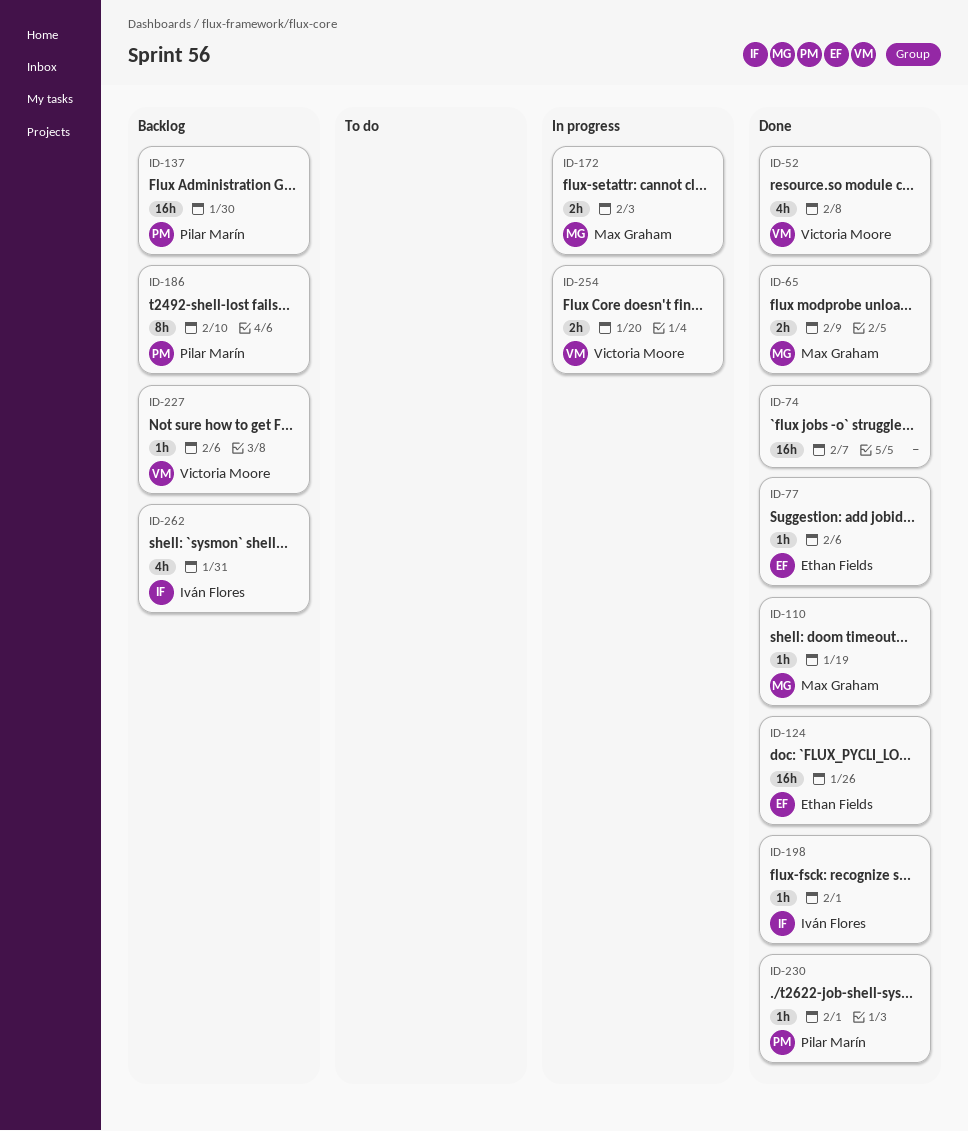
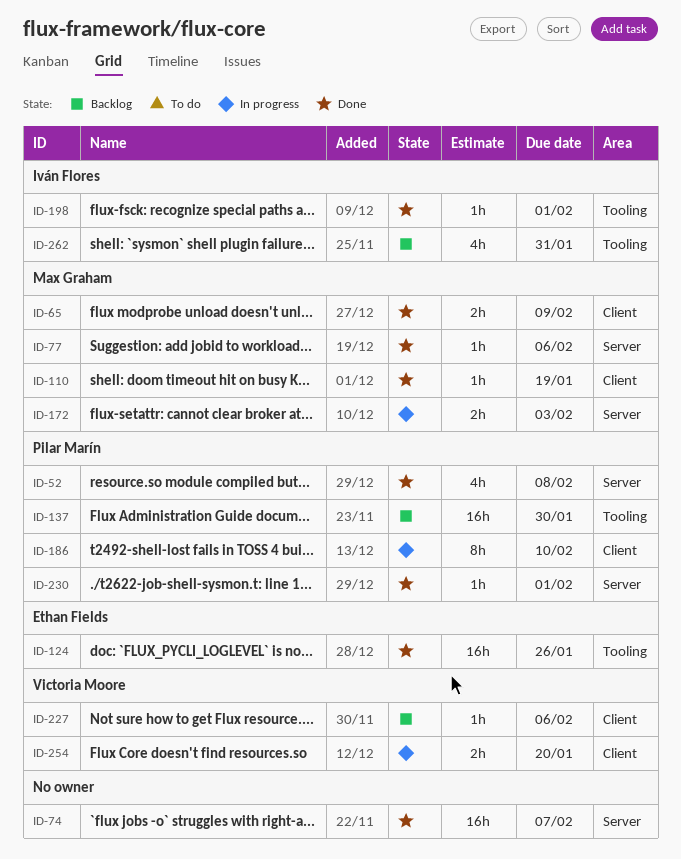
ID-52, owner: Victoria Moore -> Pilar Marín
ID-77, owner: Ethan Fields -> Max Graham
ID-186, status: Backlog -> In progress

